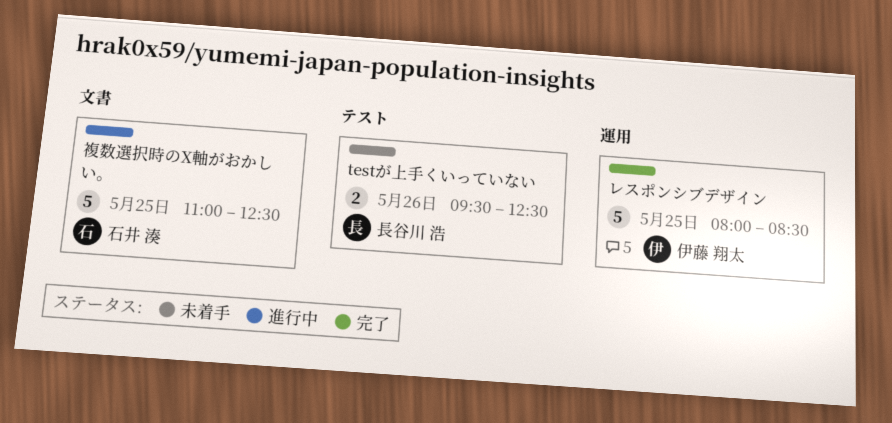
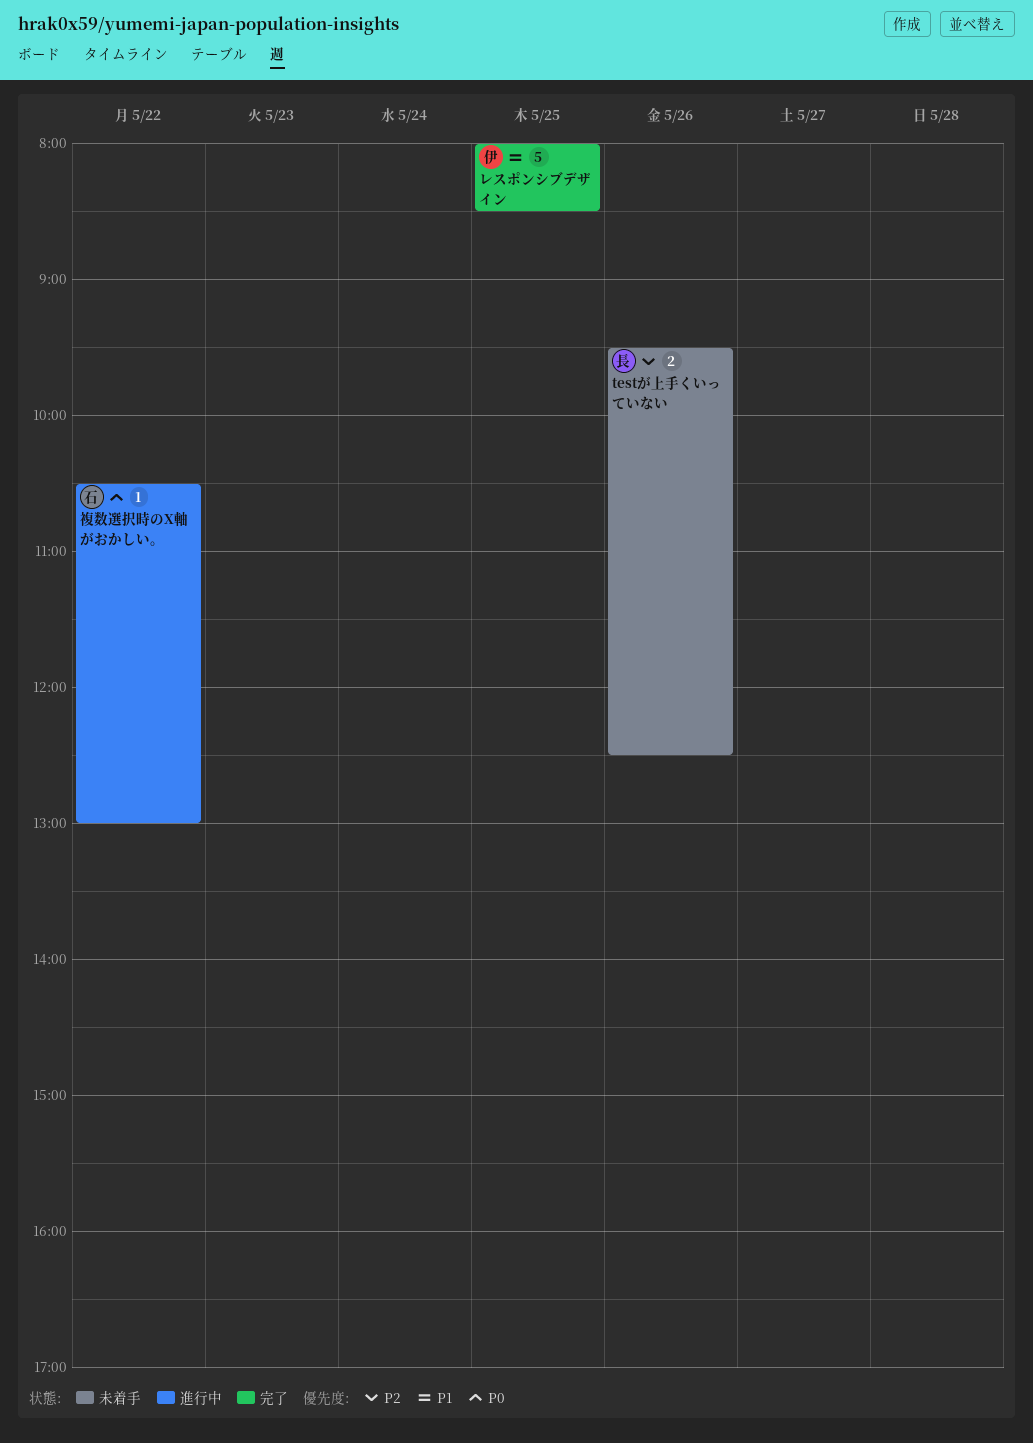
複数選択時のX軸がおかしい。, estimate: 5 -> 1
複数選択時のX軸がおかしい。, day: May 25 -> May 22
複数選択時のX軸がおかしい。, begins: 11:00 -> 10:30
複数選択時のX軸がおかしい。, ends: 12:30 -> 13:00

